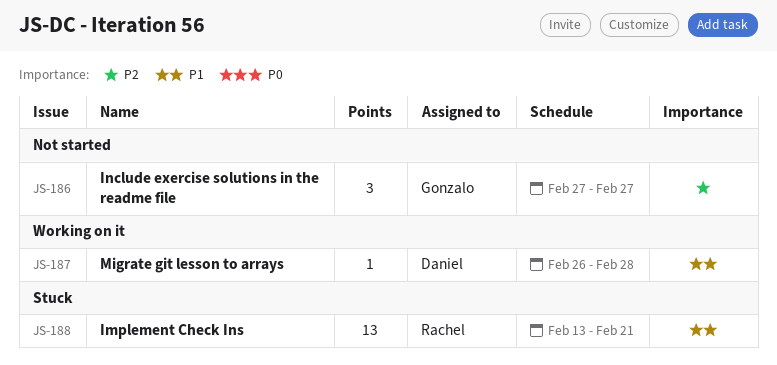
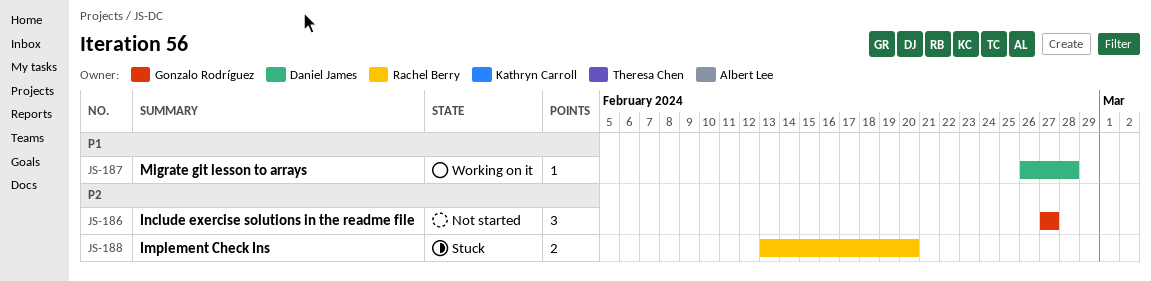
JS-188, priority: P1 -> P2
JS-188, estimate: 13 -> 2
JS-188, due: Feb 21 -> Feb 20

